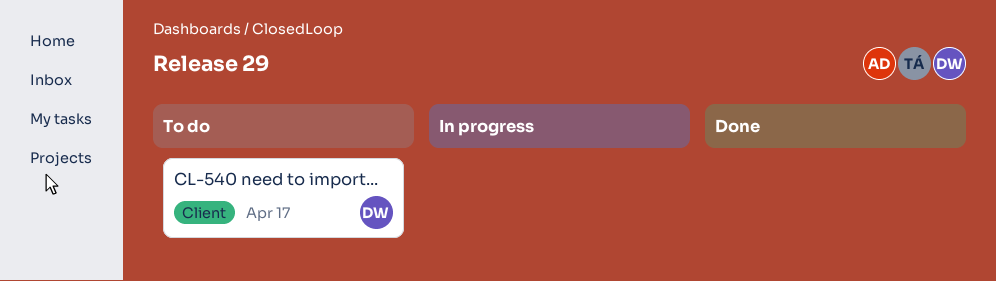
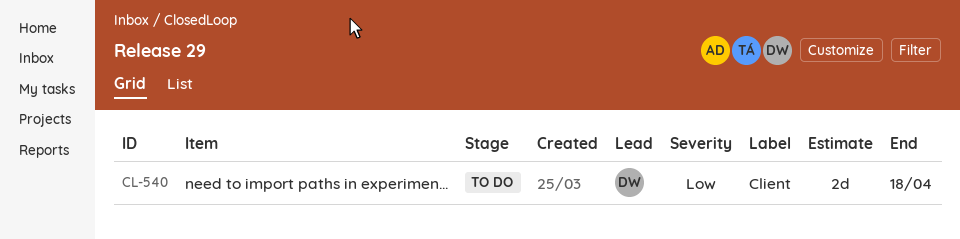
CL-540, due: Apr 17 -> Apr 18

